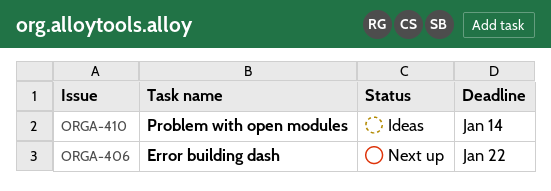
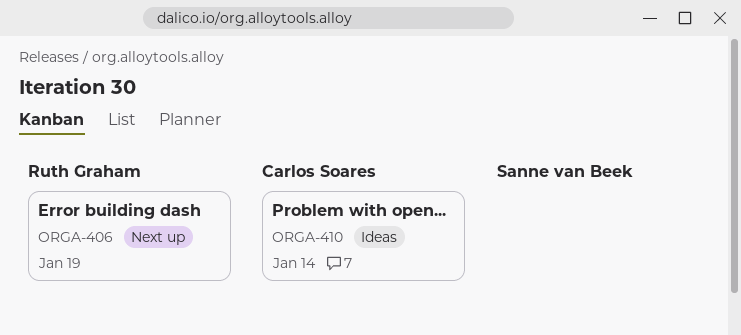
ORGA-406, due: Jan 22 -> Jan 19

